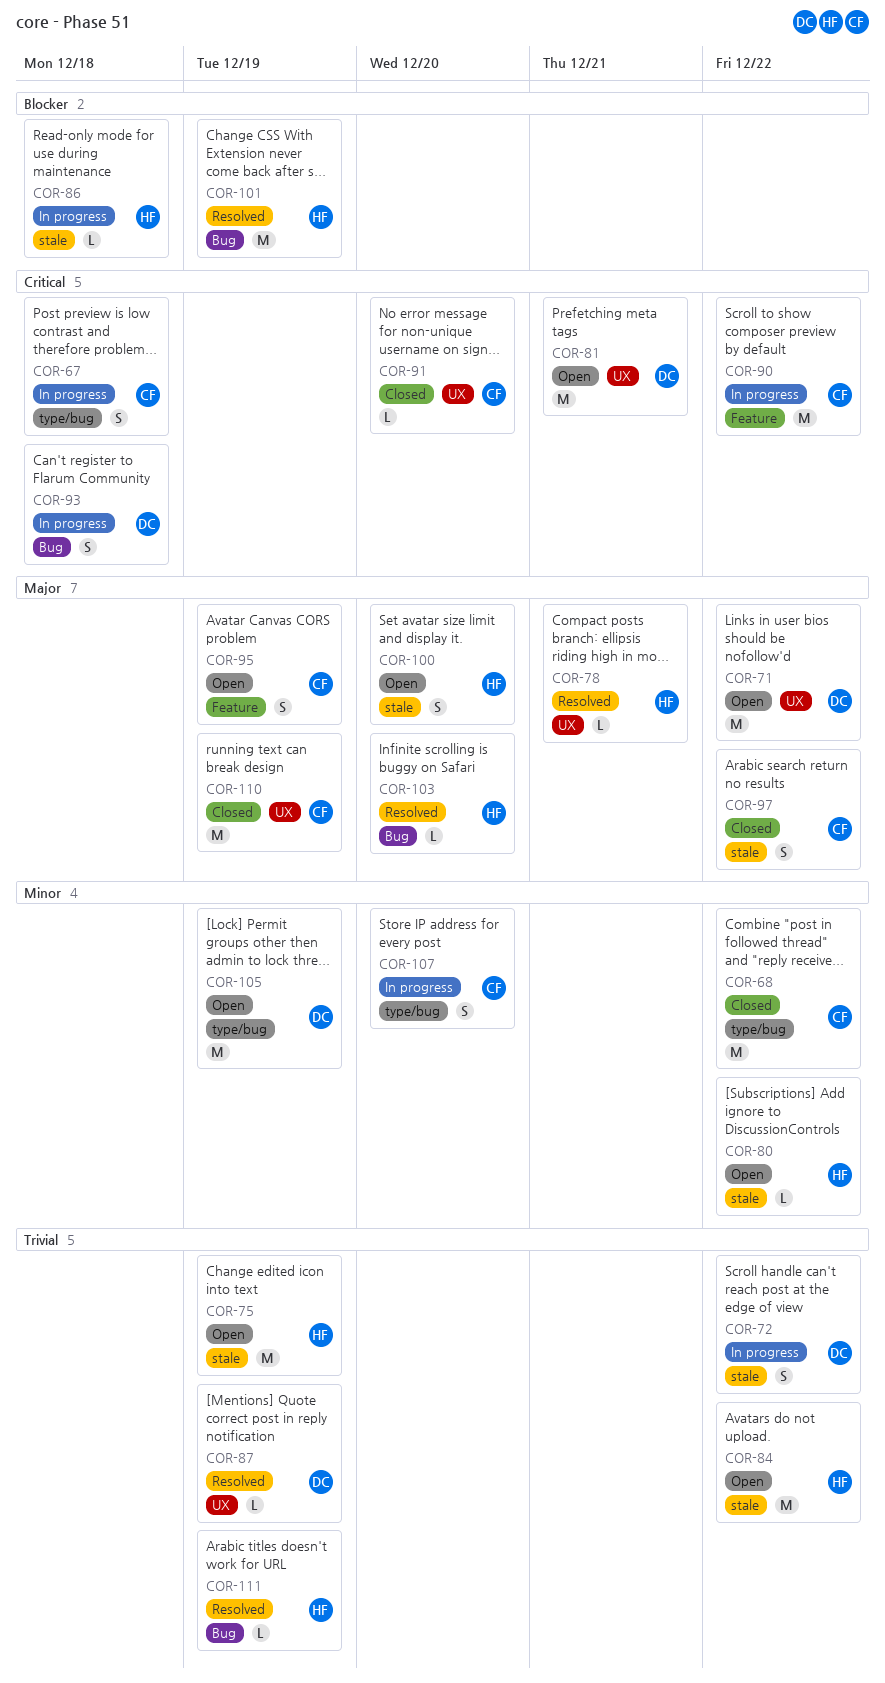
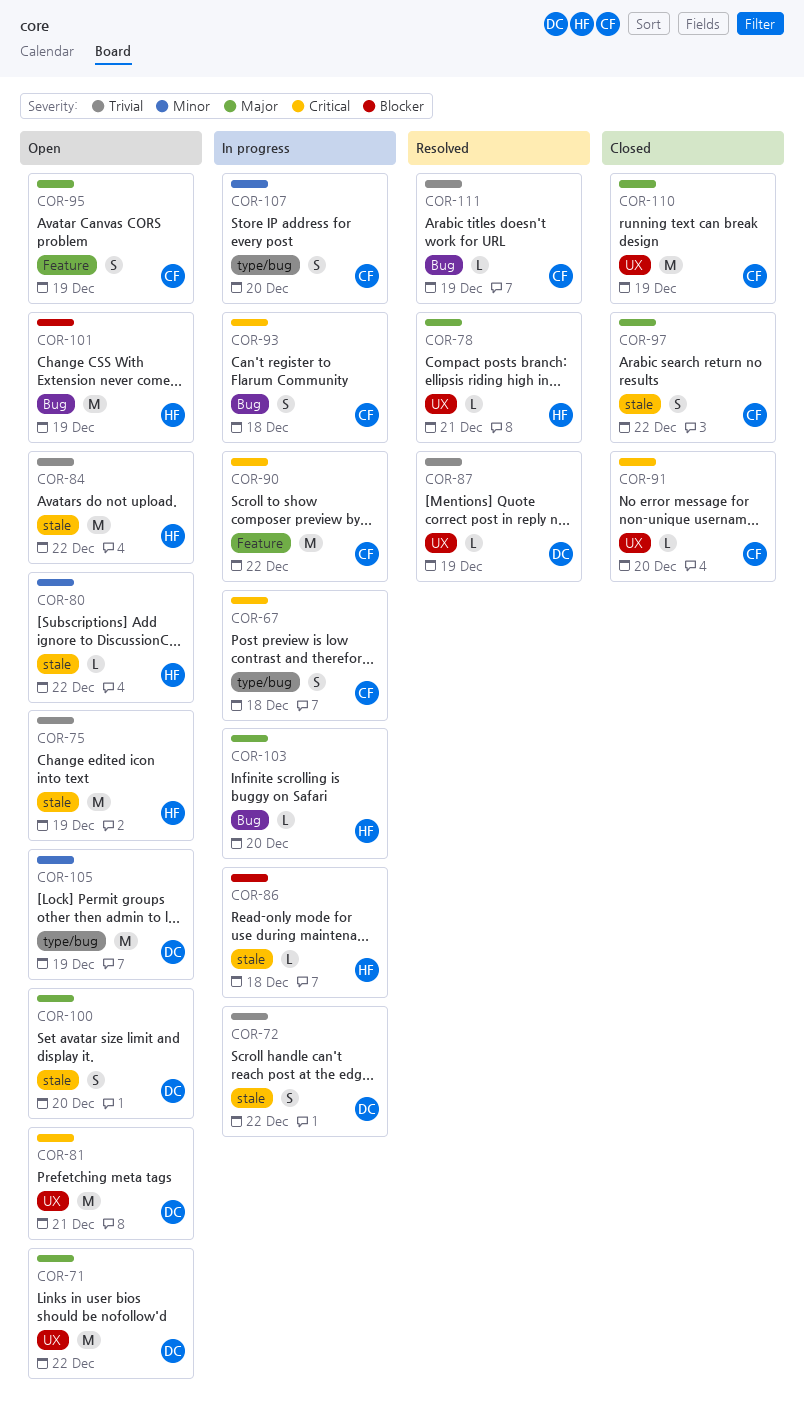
COR-68: present -> none
COR-93, owner: DC -> CF
COR-100, owner: HF -> DC
COR-101, status: Resolved -> Open
COR-103, status: Resolved -> In progress
COR-111, owner: HF -> CF

